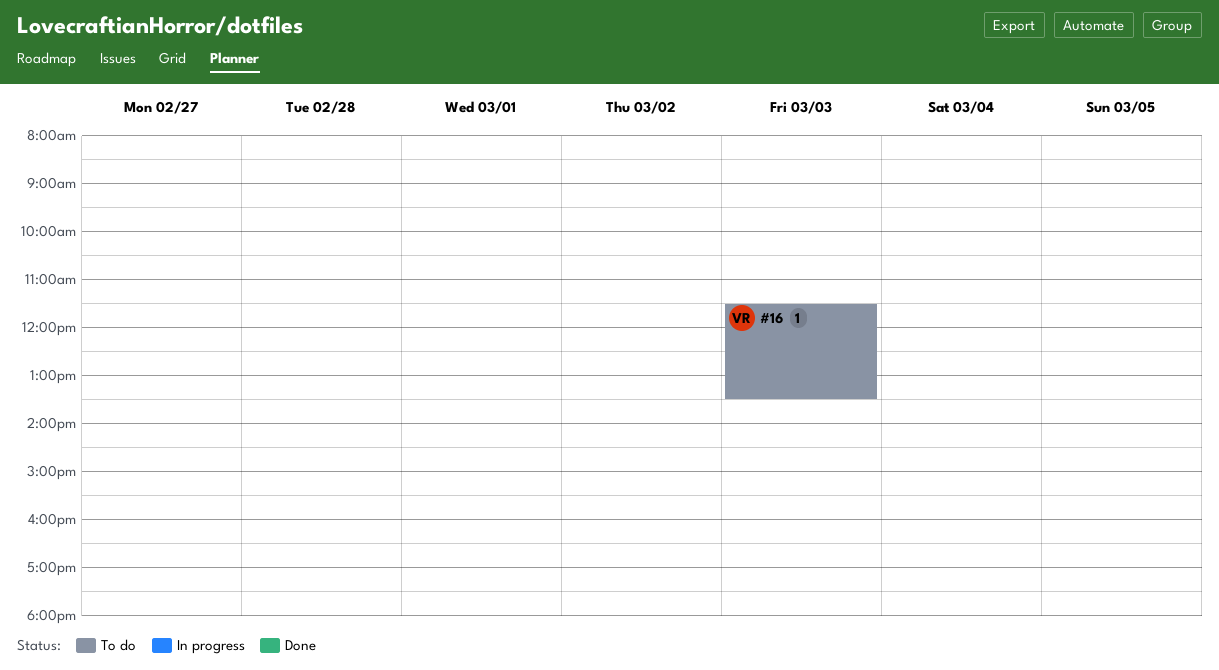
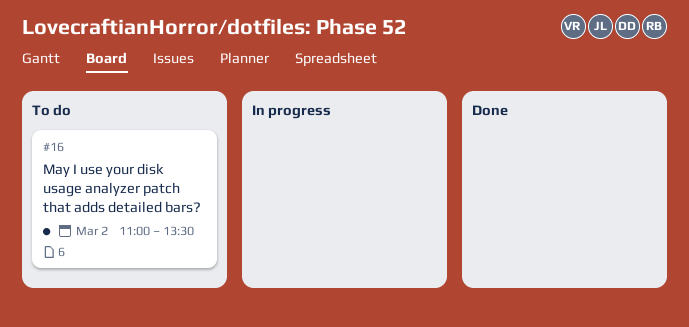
#16, day: Mar 3 -> Mar 2
#16, begins: 11:30 -> 11:00

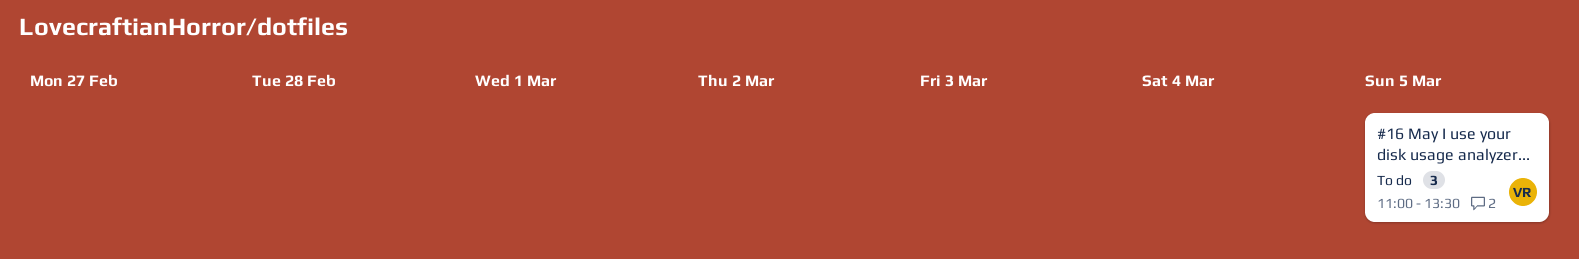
#16, estimate: 1 -> 3
#16, day: Mar 2 -> Mar 5

